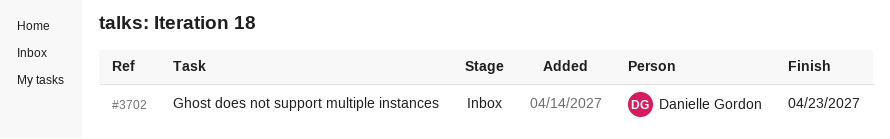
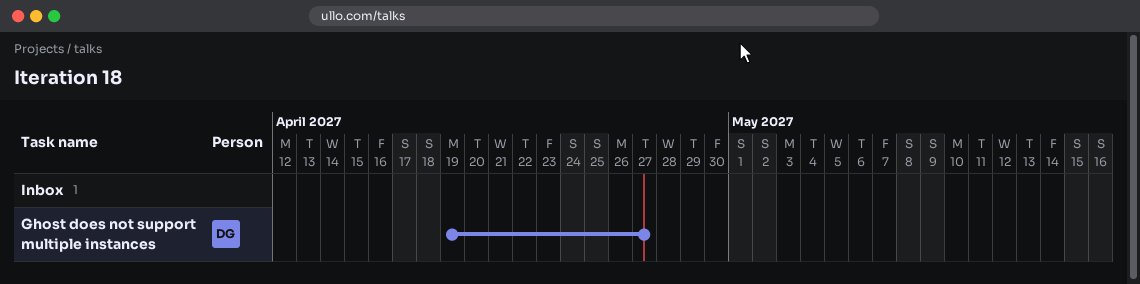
Ghost does not support multiple instances, due: Apr 23 -> Apr 27

